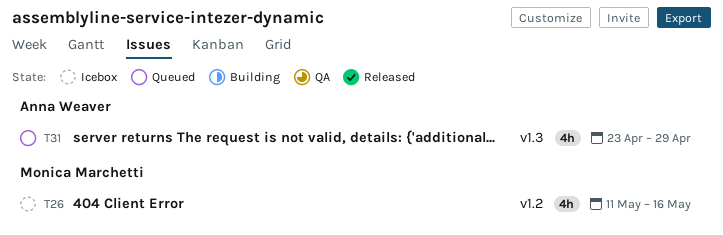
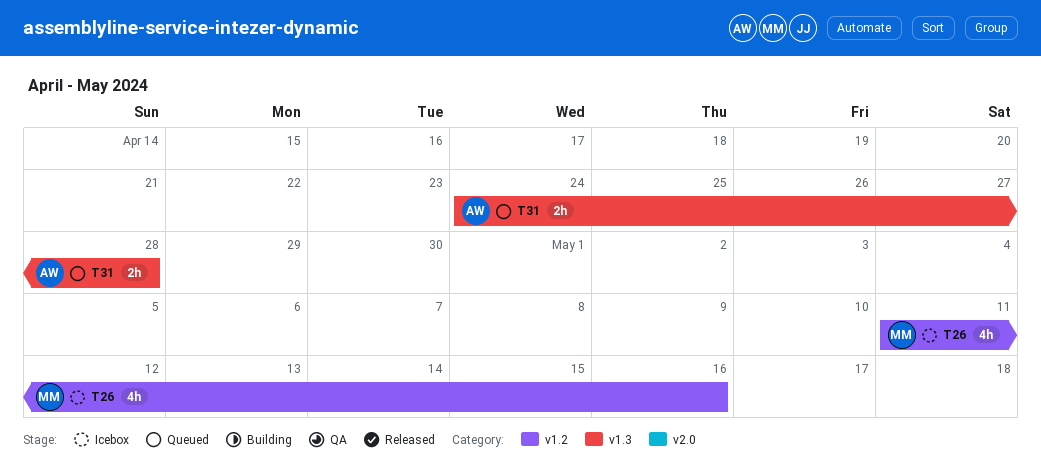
T31, estimate: 4h -> 2h
T31, start: Apr 23 -> Apr 24
T31, due: Apr 29 -> Apr 28

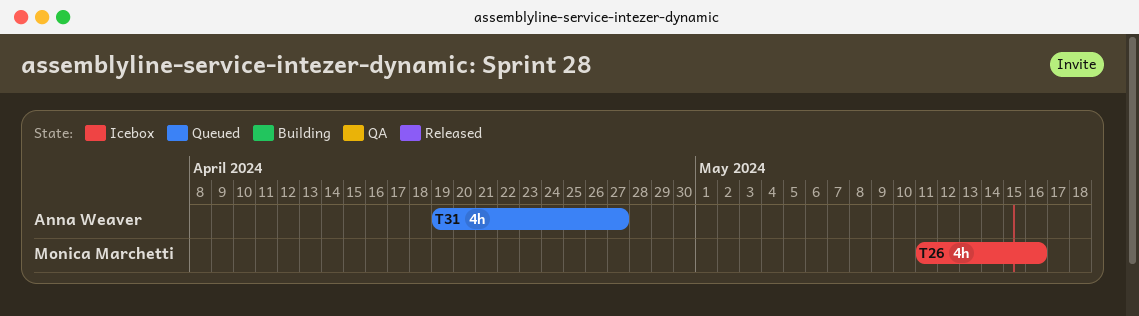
T31, estimate: 2h -> 4h
T31, start: Apr 24 -> Apr 19
T31, due: Apr 28 -> Apr 27

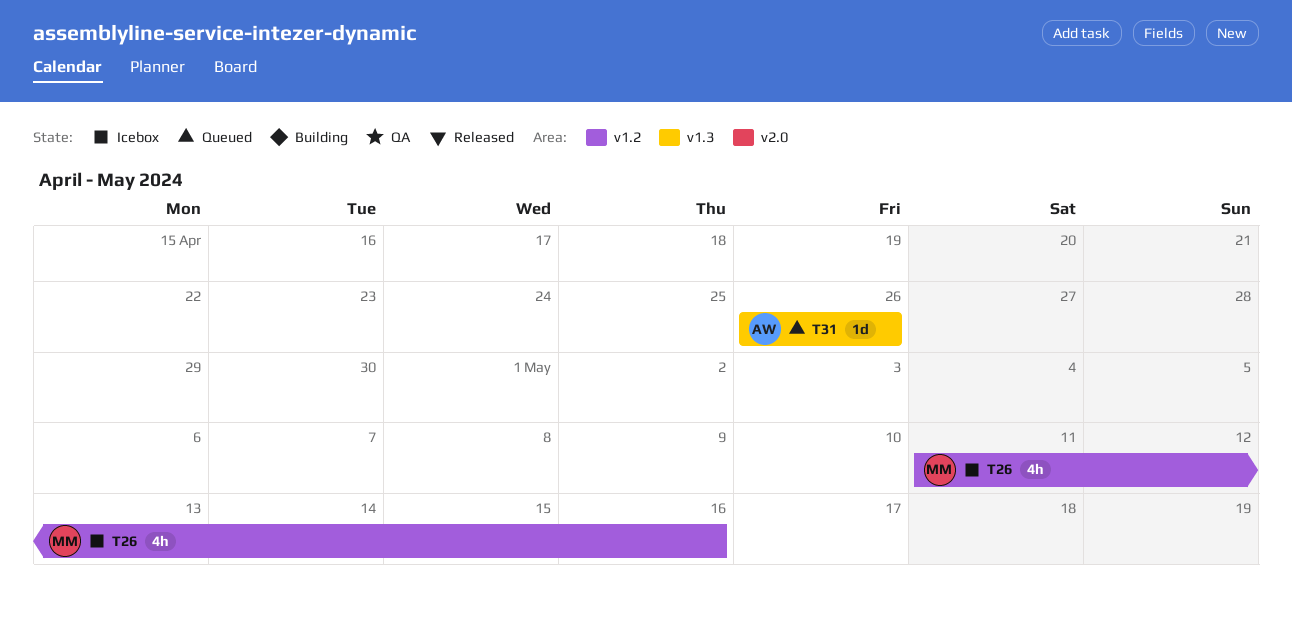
T31, estimate: 4h -> 1d
T31, start: Apr 19 -> Apr 26
T31, due: Apr 27 -> Apr 26

